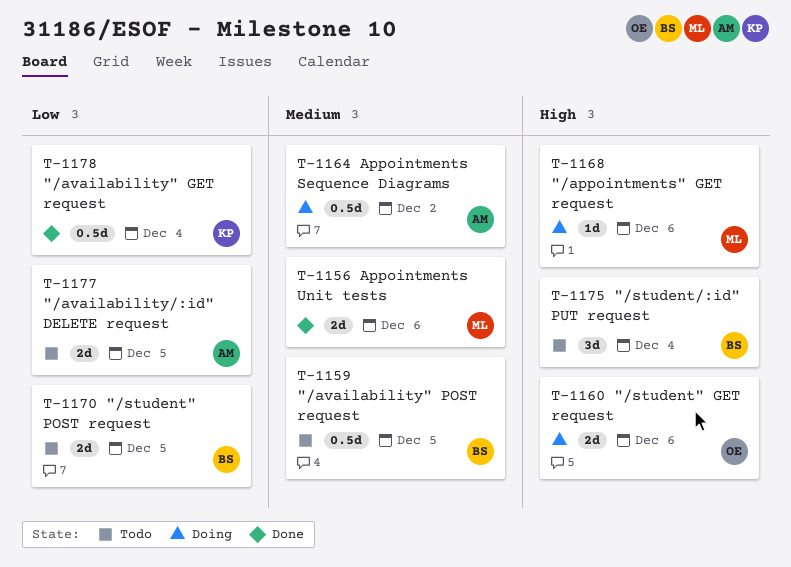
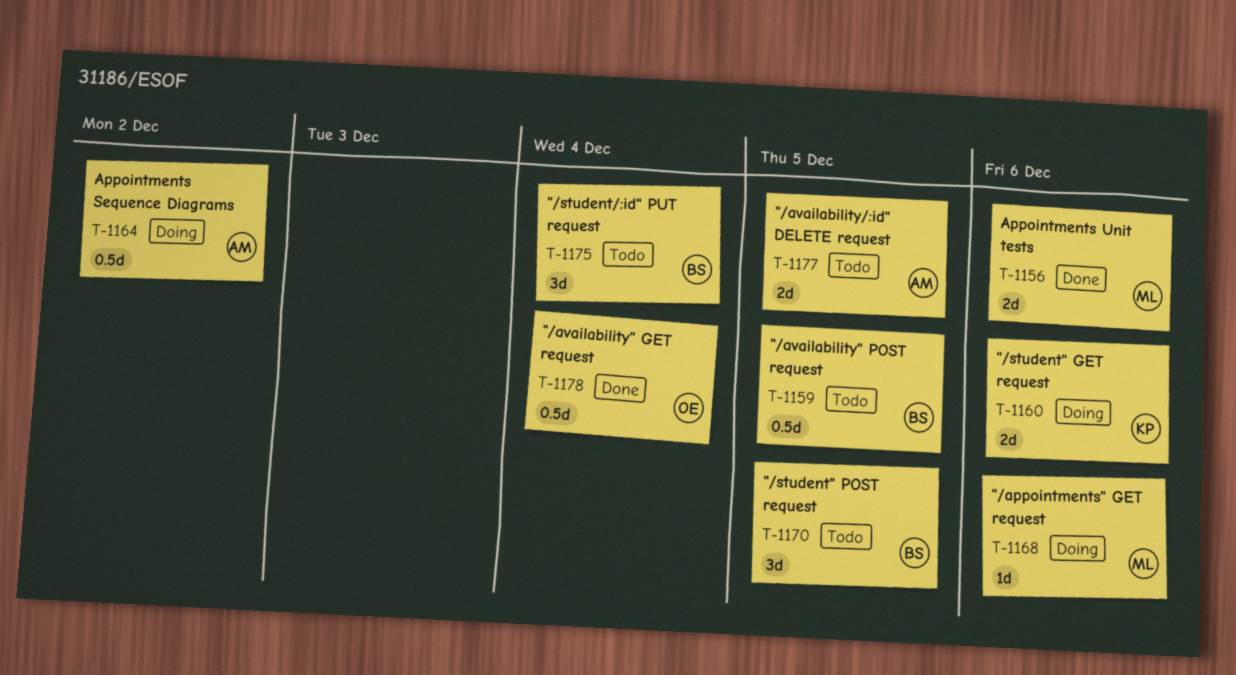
T-1160, owner: OE -> KP
T-1170, estimate: 2d -> 3d
T-1178, owner: KP -> OE

